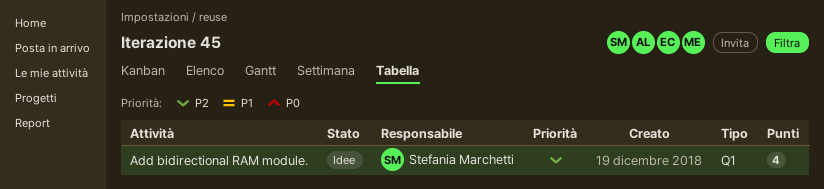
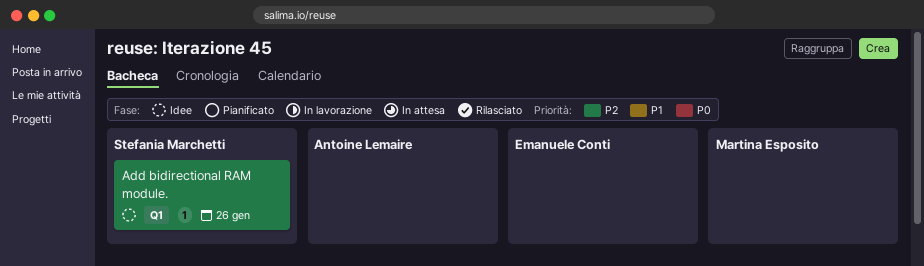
Add bidirectional RAM module., estimate: 4 -> 1

